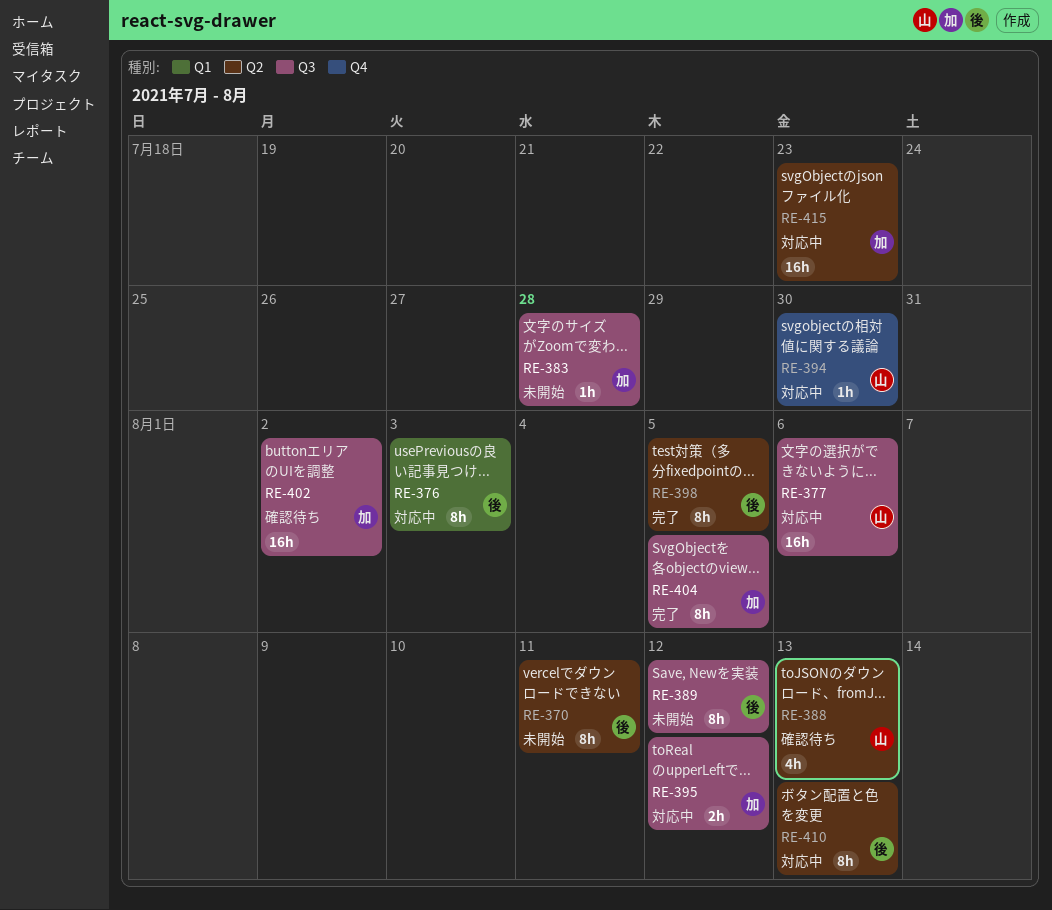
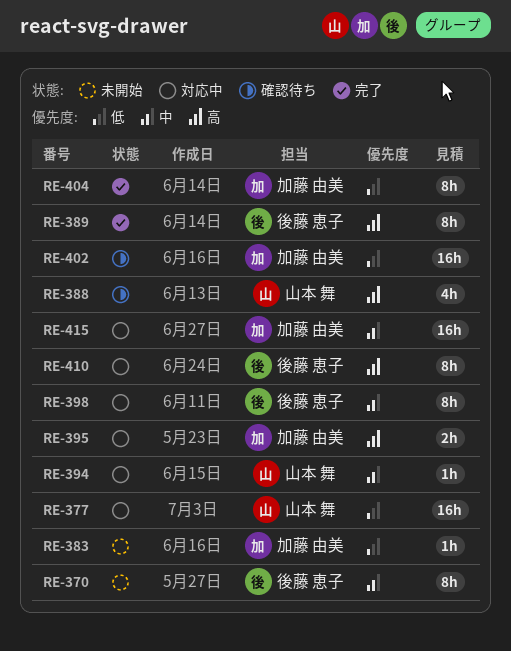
RE-376: present -> none
RE-389, status: 未開始 -> 完了
RE-398, status: 完了 -> 対応中

